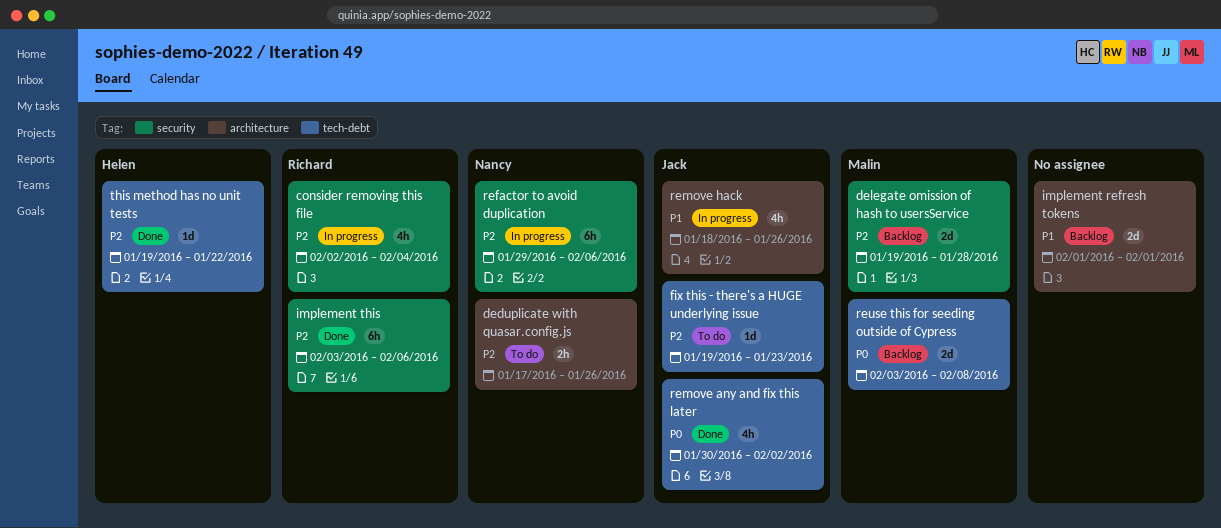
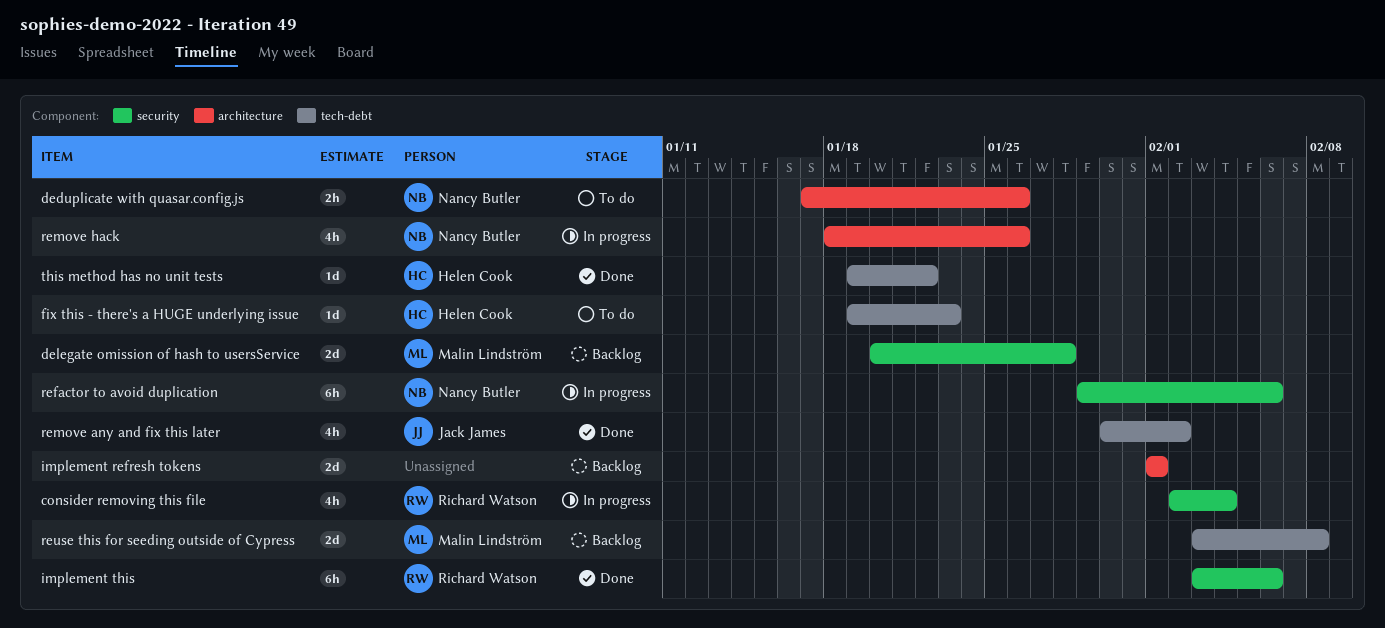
delegate omission of hash to usersService, start: Jan 19 -> Jan 20
fix this - there's a HUGE underlying issue, owner: Jack James -> Helen Cook
remove hack, owner: Jack James -> Nancy Butler

